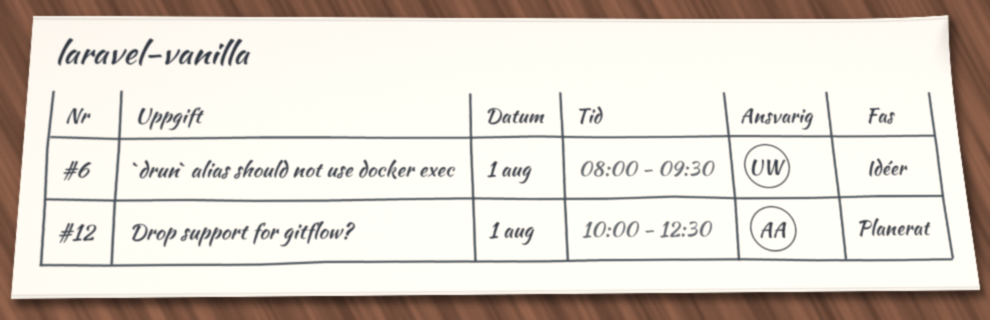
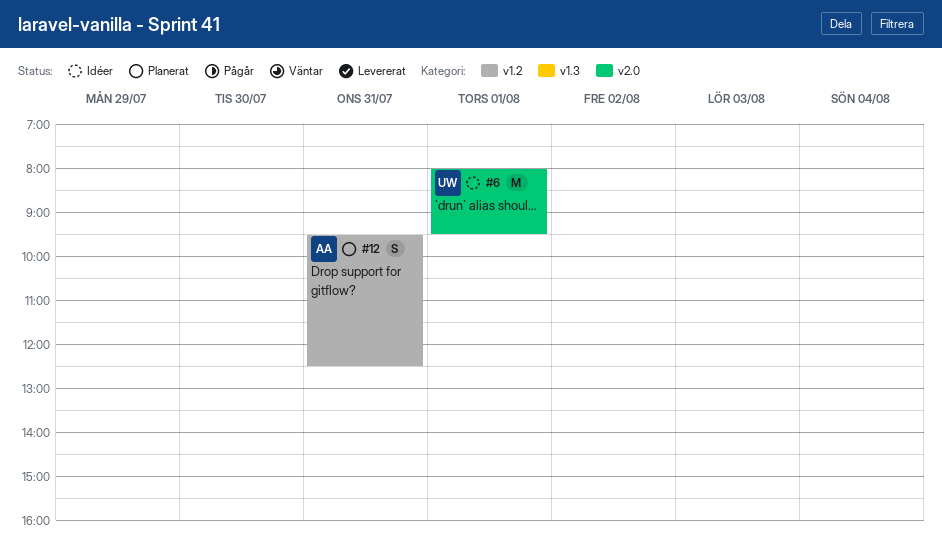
#12, day: Aug 1 -> Jul 31
#12, begins: 10:00 -> 09:30

